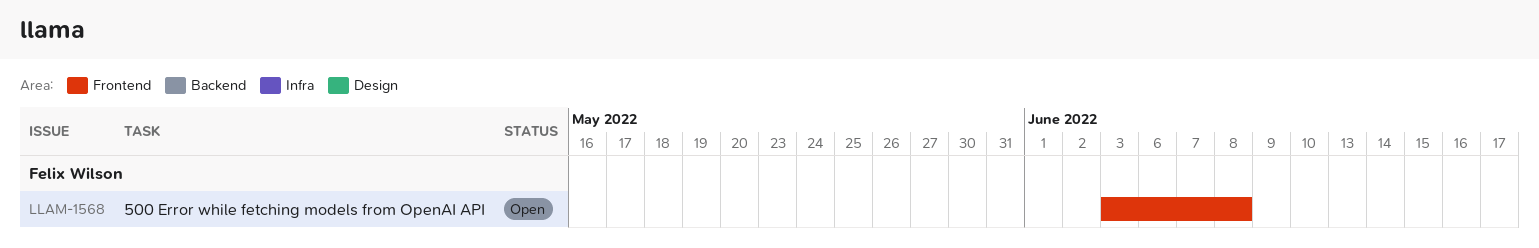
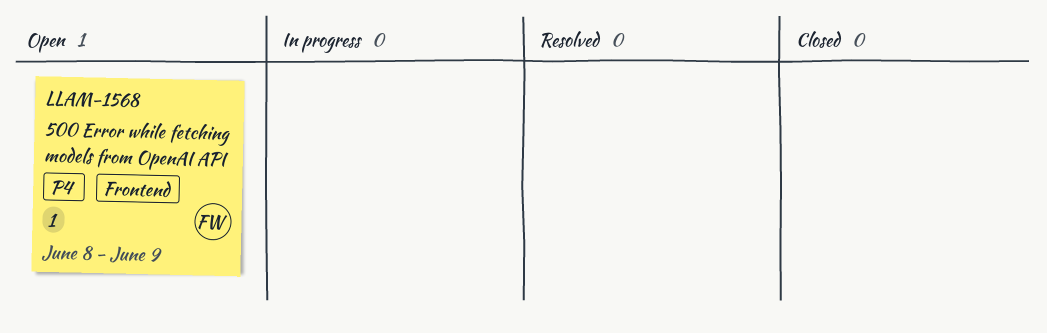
LLAM-1568, start: Jun 3 -> Jun 8
LLAM-1568, due: Jun 8 -> Jun 9

